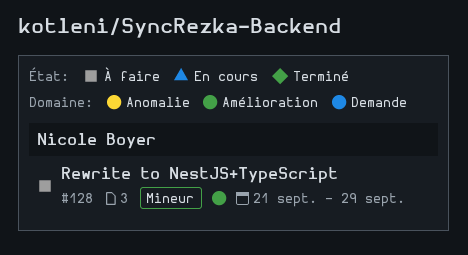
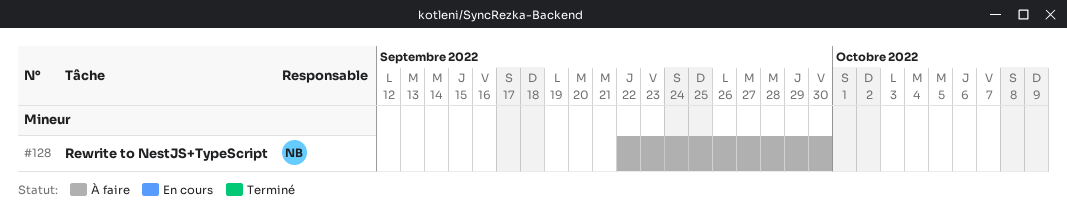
#128, start: Sep 21 -> Sep 22
#128, due: Sep 29 -> Sep 30

